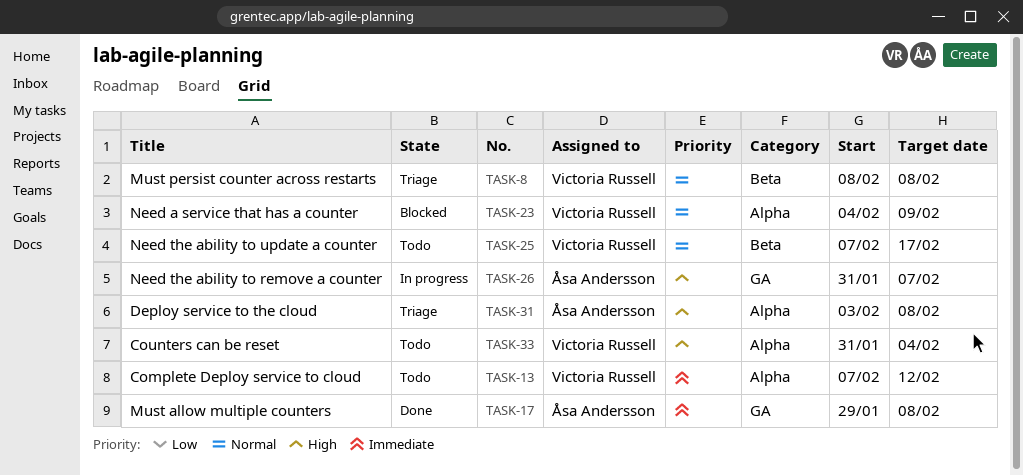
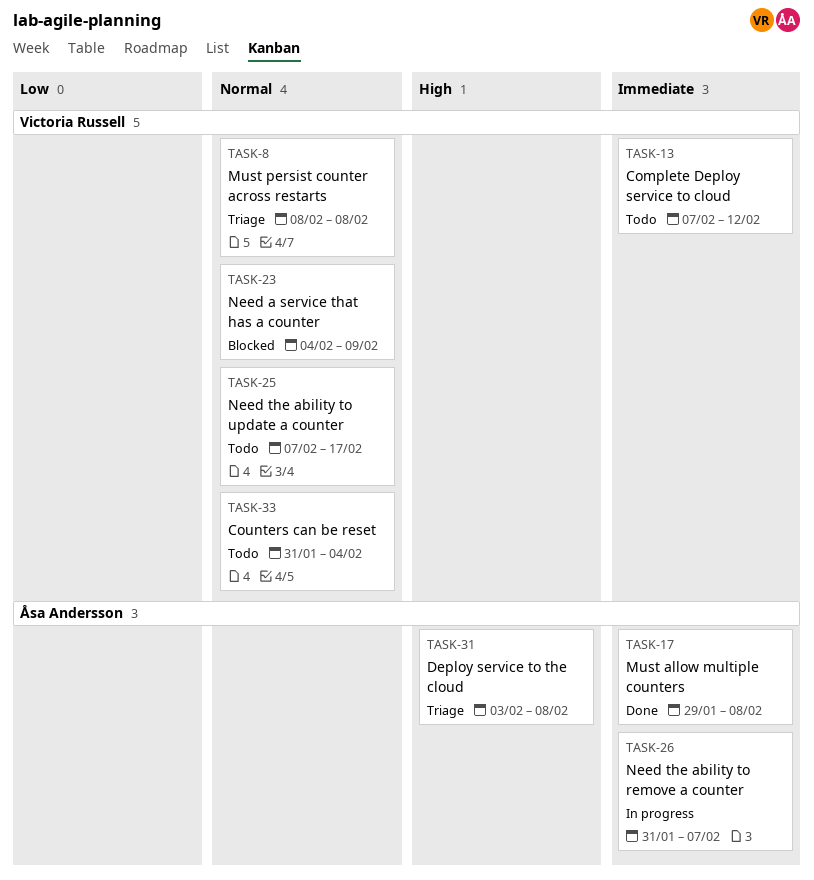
TASK-26, priority: High -> Immediate
TASK-33, priority: High -> Normal

